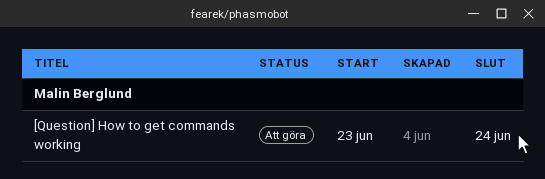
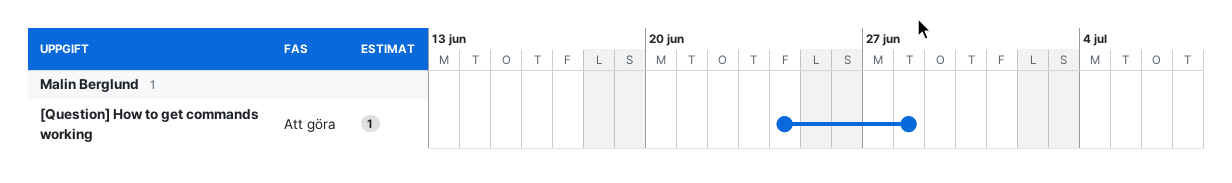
[Question] How to get commands working, start: Jun 23 -> Jun 24
[Question] How to get commands working, due: Jun 24 -> Jun 28

